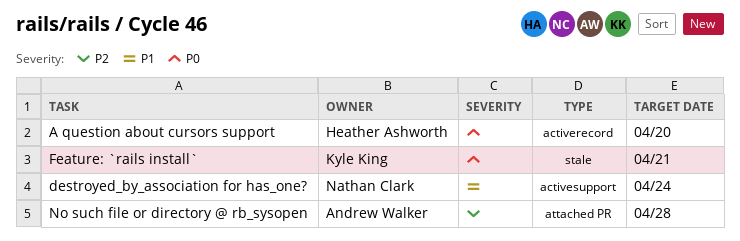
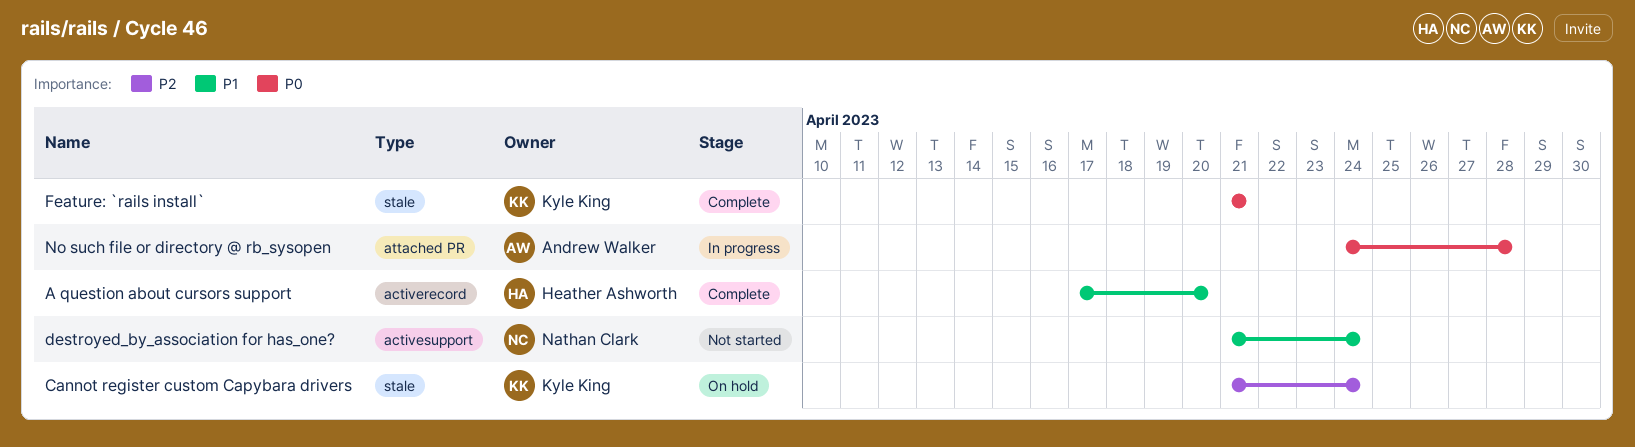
A question about cursors support, priority: P0 -> P1
Cannot register custom Capybara drivers: none -> present
No such file or directory @ rb_sysopen, priority: P2 -> P0

